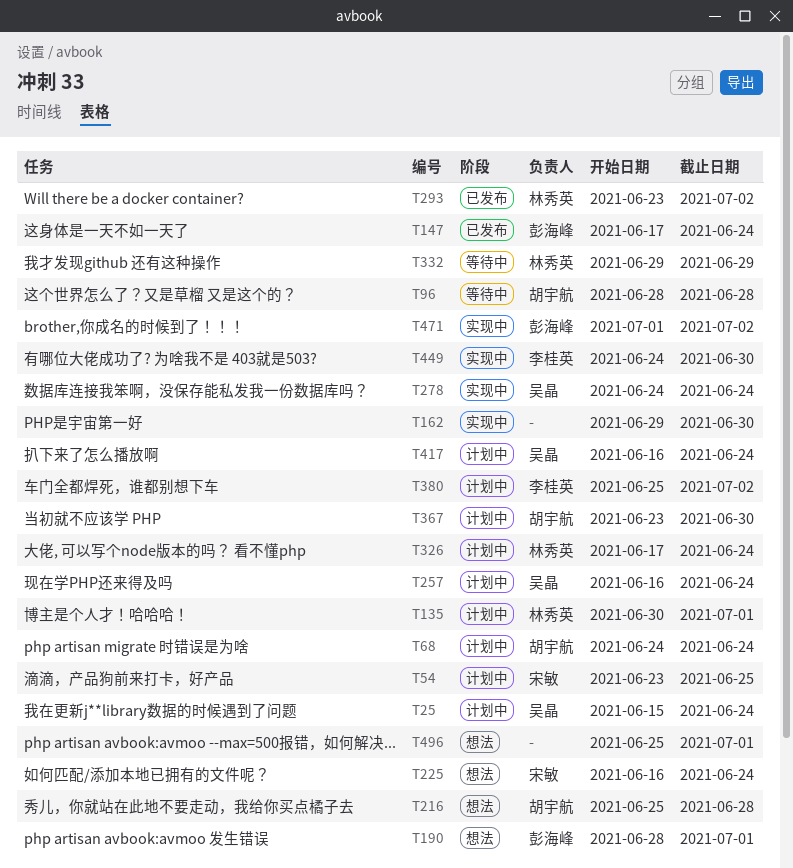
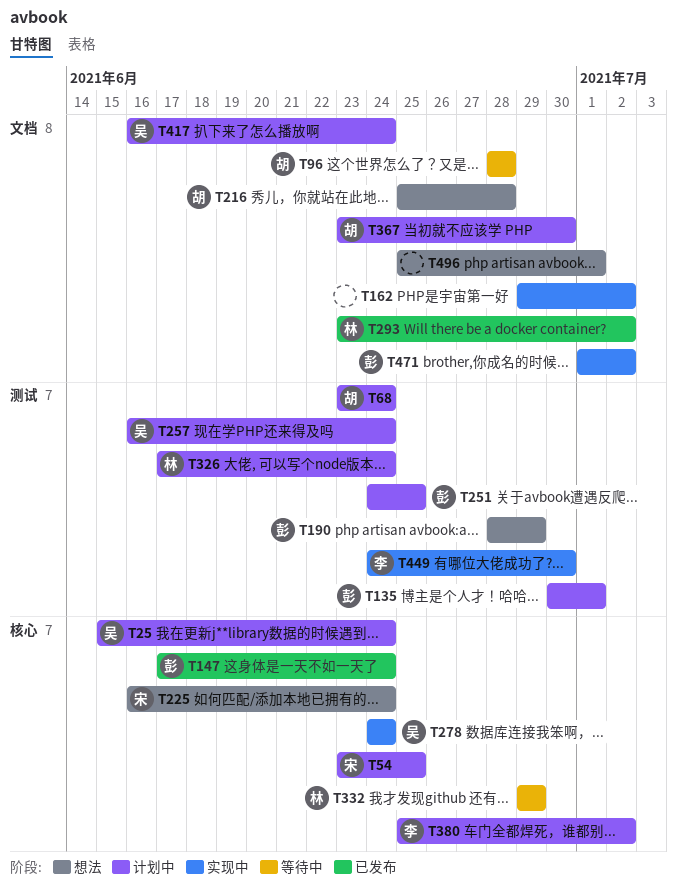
T68, start: Jun 24 -> Jun 23
T135, owner: 林秀英 -> 彭海峰
T162, due: Jun 30 -> Jul 2
T190, due: Jul 1 -> Jun 29
T251: none -> present

